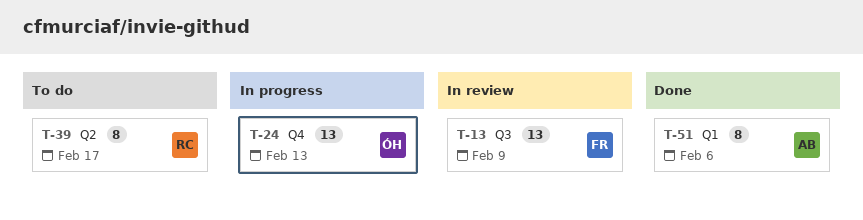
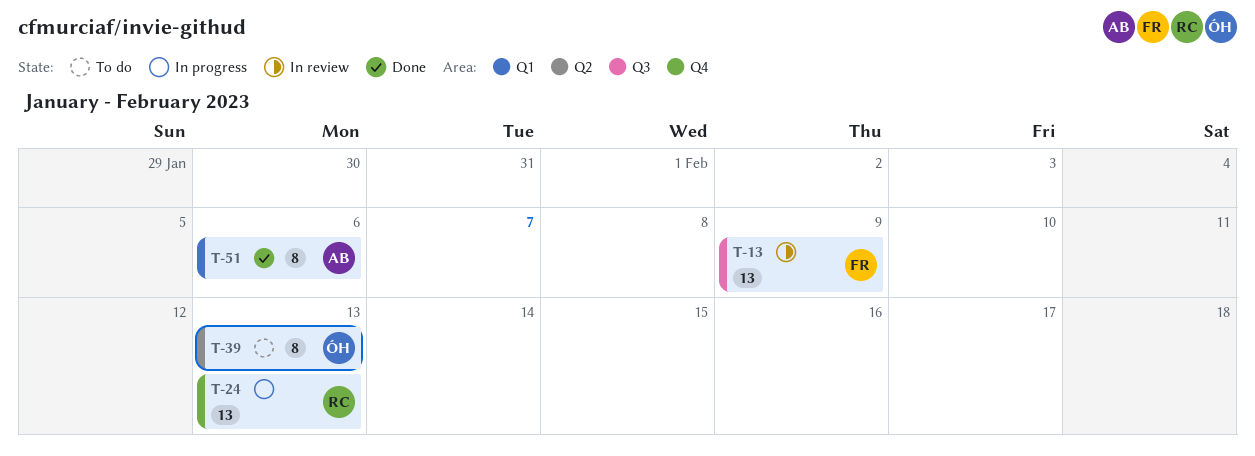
T-24, owner: ÓH -> RC
T-39, owner: RC -> ÓH
T-39, due: Feb 17 -> Feb 13

